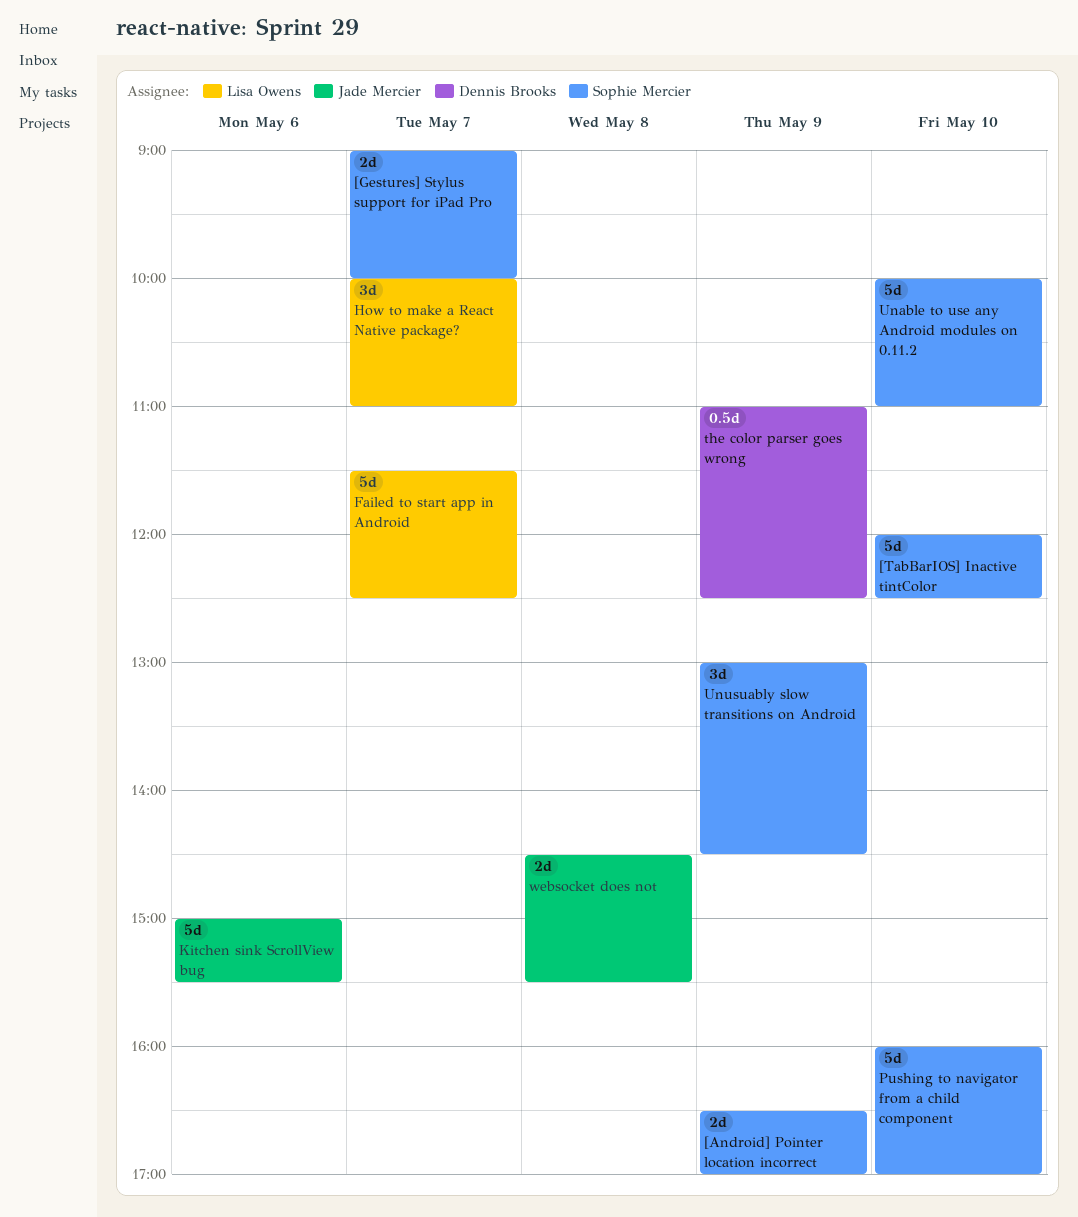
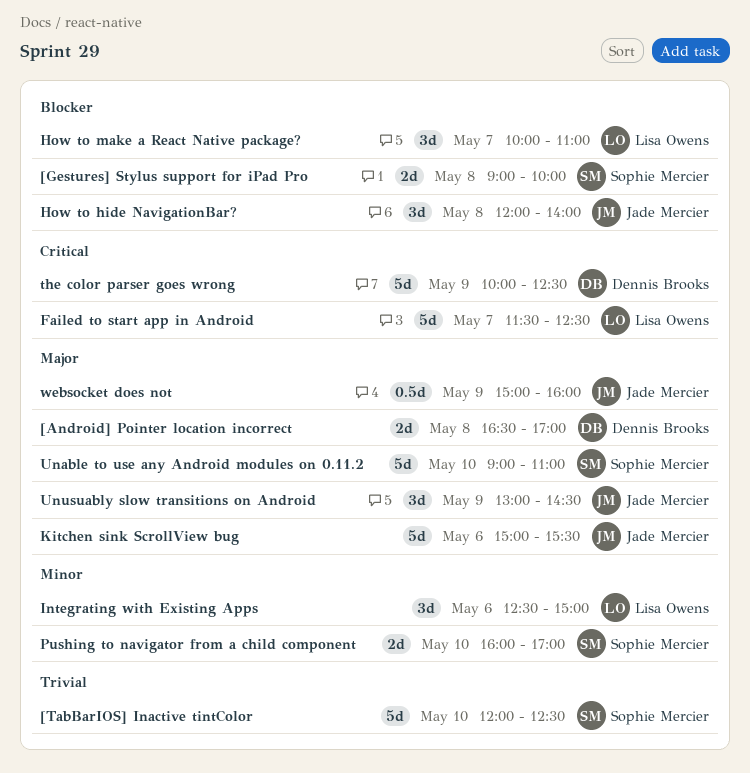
[Android] Pointer location incorrect, owner: Sophie Mercier -> Dennis Brooks
[Android] Pointer location incorrect, day: May 9 -> May 8
[Gestures] Stylus support for iPad Pro, day: May 7 -> May 8
How to hide NavigationBar?: none -> present
Integrating with Existing Apps: none -> present
Pushing to navigator from a child component, estimate: 5d -> 2d
the color parser goes wrong, estimate: 0.5d -> 5d
the color parser goes wrong, begins: 11:00 -> 10:00
Unable to use any Android modules on 0.11.2, begins: 10:00 -> 09:00
Unusuably slow transitions on Android, owner: Sophie Mercier -> Jade Mercier
websocket does not, estimate: 2d -> 0.5d
websocket does not, day: May 8 -> May 9
websocket does not, begins: 14:30 -> 15:00
websocket does not, ends: 15:30 -> 16:00

